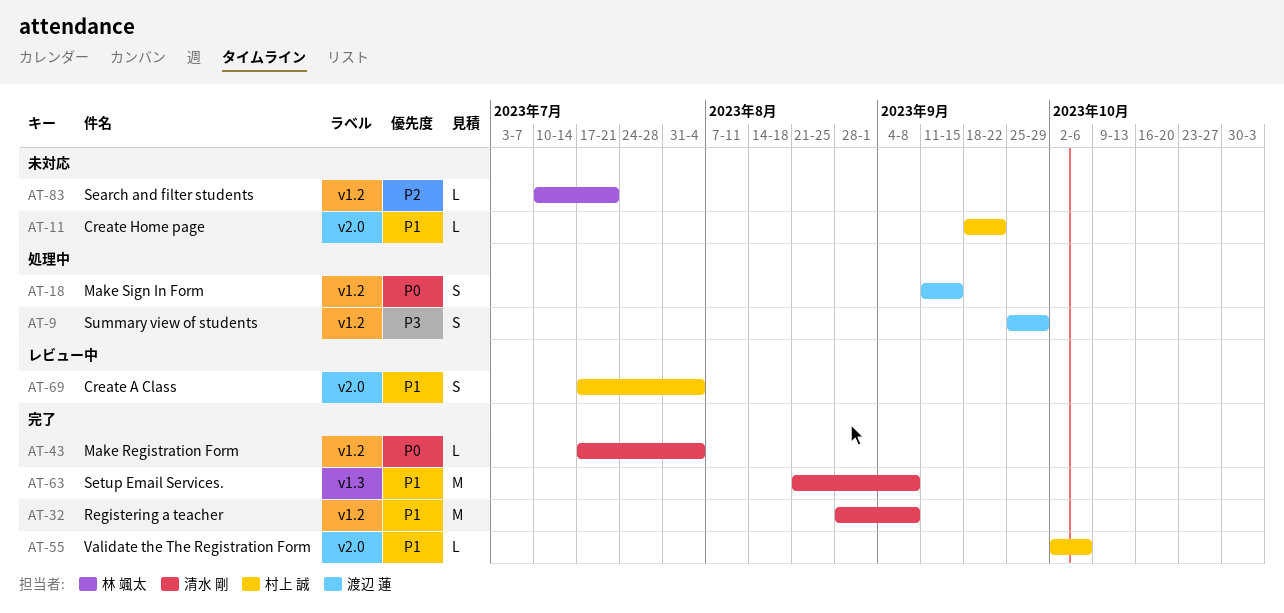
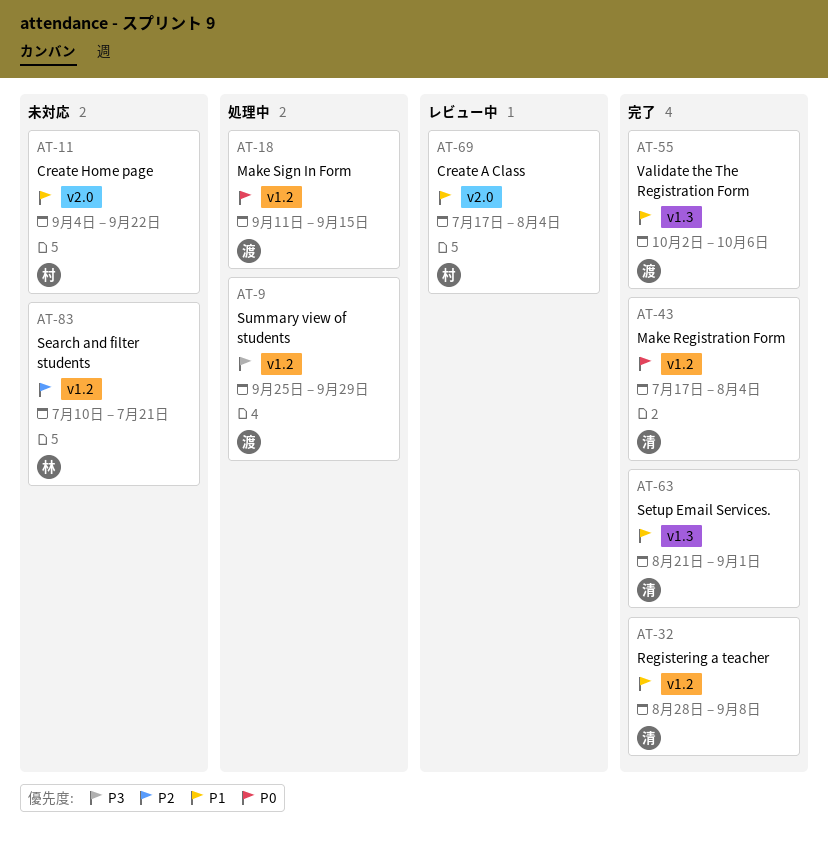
AT-11, start: Sep 18 -> Sep 4
AT-55, owner: 村上 誠 -> 渡辺 蓮
AT-55, label: v2.0 -> v1.3
AT-63, due: Sep 8 -> Sep 1

